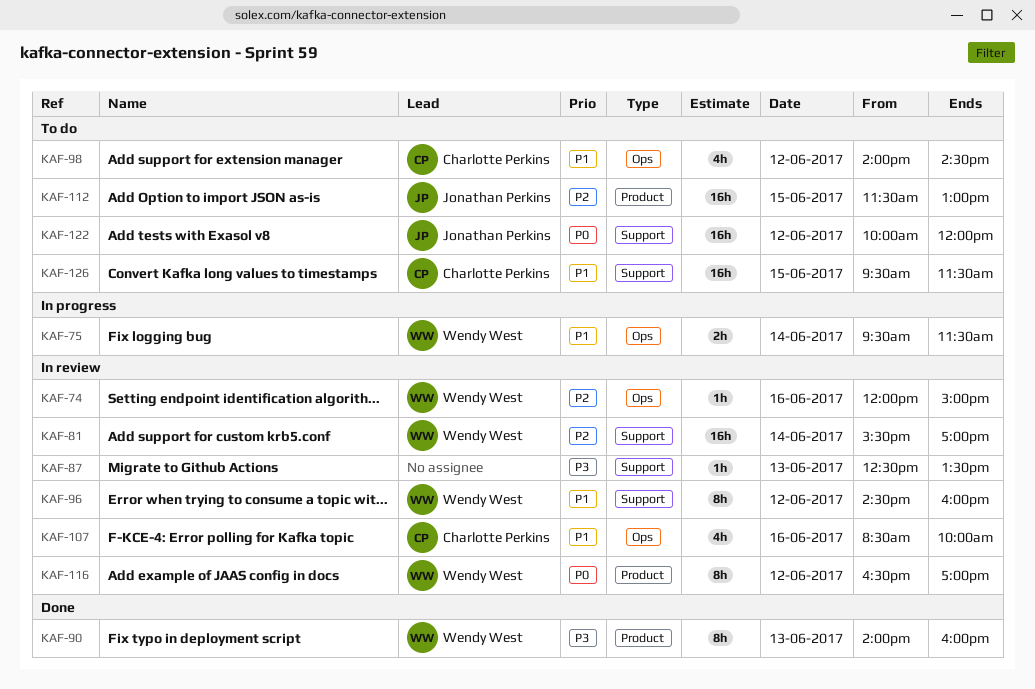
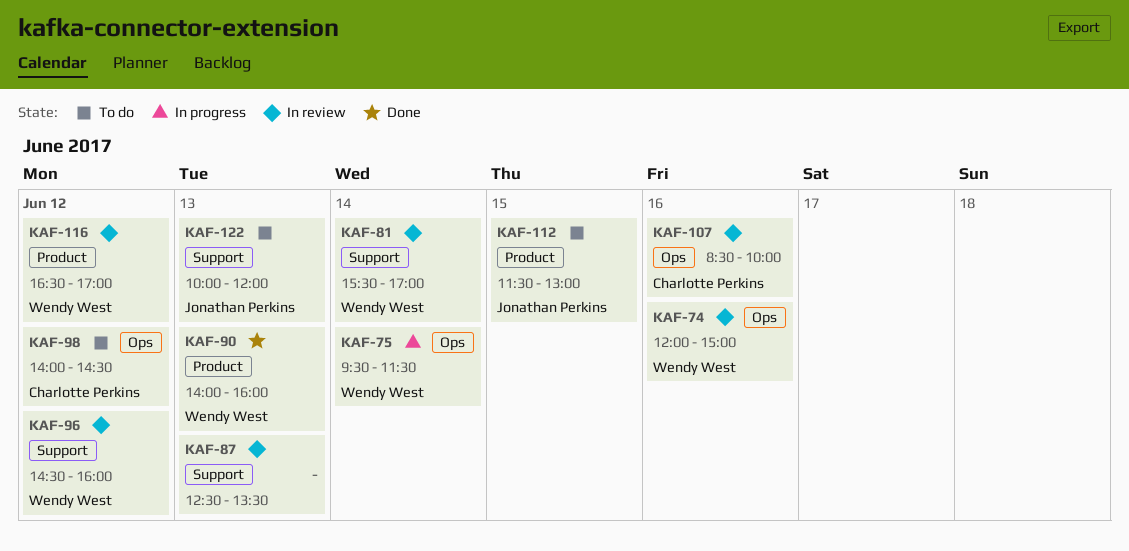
KAF-122, day: Jun 12 -> Jun 13
KAF-126: present -> none

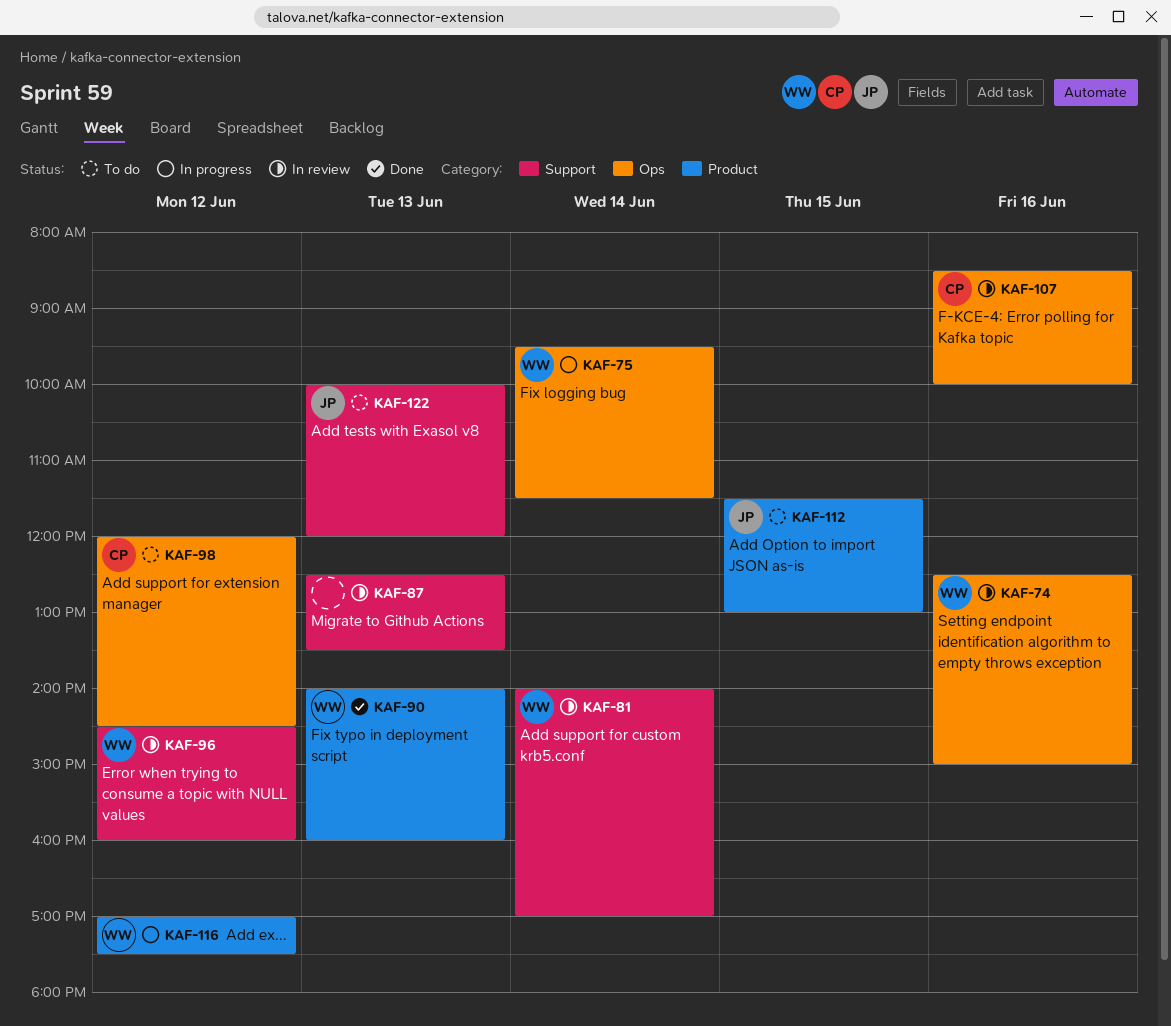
KAF-74, begins: 12:00 -> 12:30
KAF-81, begins: 15:30 -> 14:00
KAF-98, begins: 14:00 -> 12:00
KAF-116, status: In review -> In progress
KAF-116, begins: 16:30 -> 17:00
KAF-116, ends: 17:00 -> 17:30

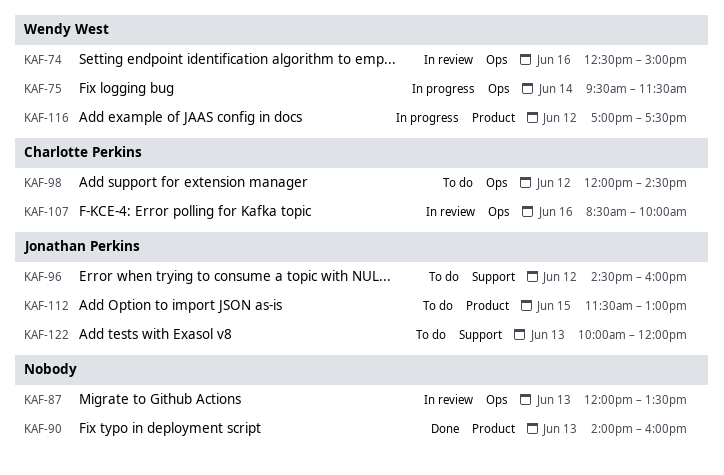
KAF-81: present -> none
KAF-87, label: Support -> Ops
KAF-87, begins: 12:30 -> 12:00
KAF-90, owner: Wendy West -> none
KAF-96, status: In review -> To do
KAF-96, owner: Wendy West -> Jonathan Perkins

